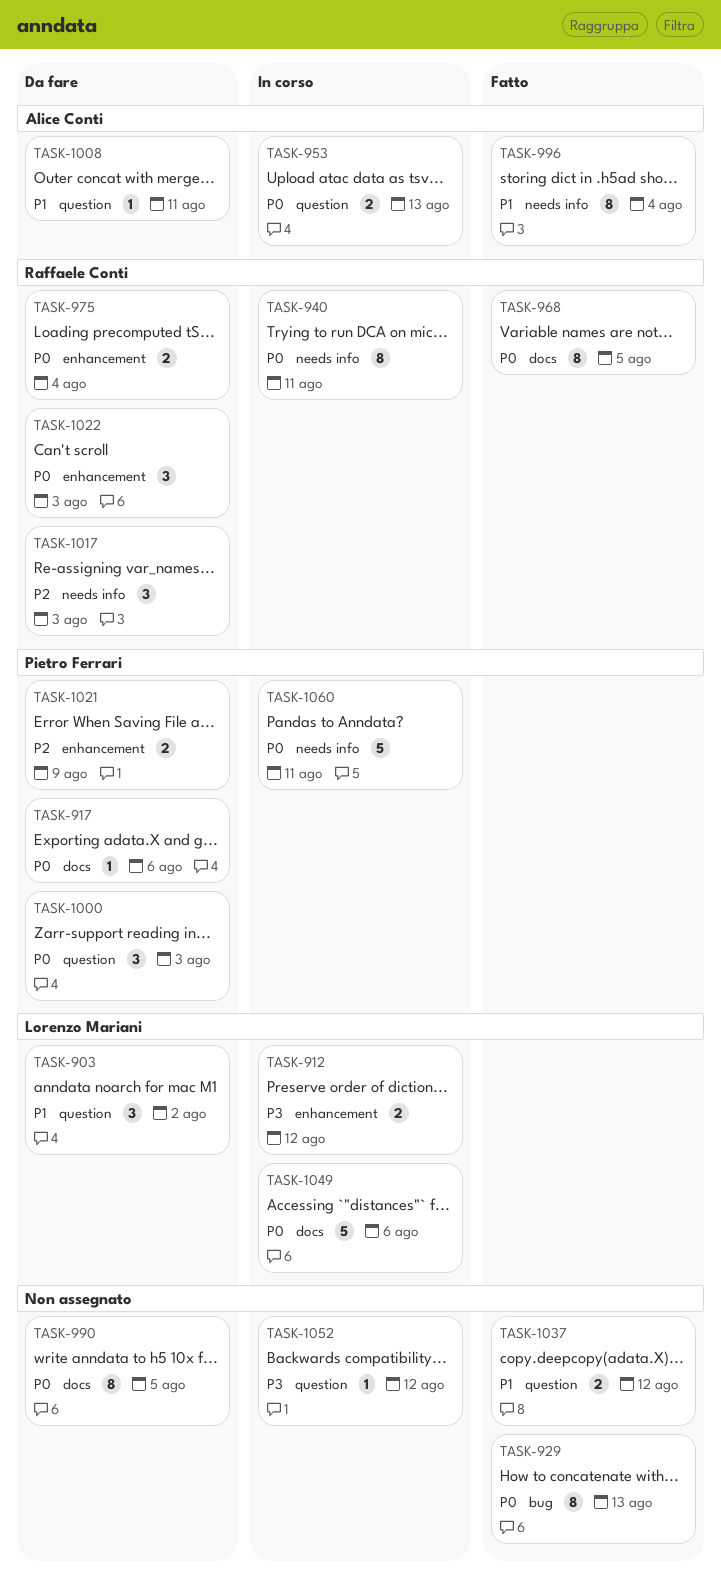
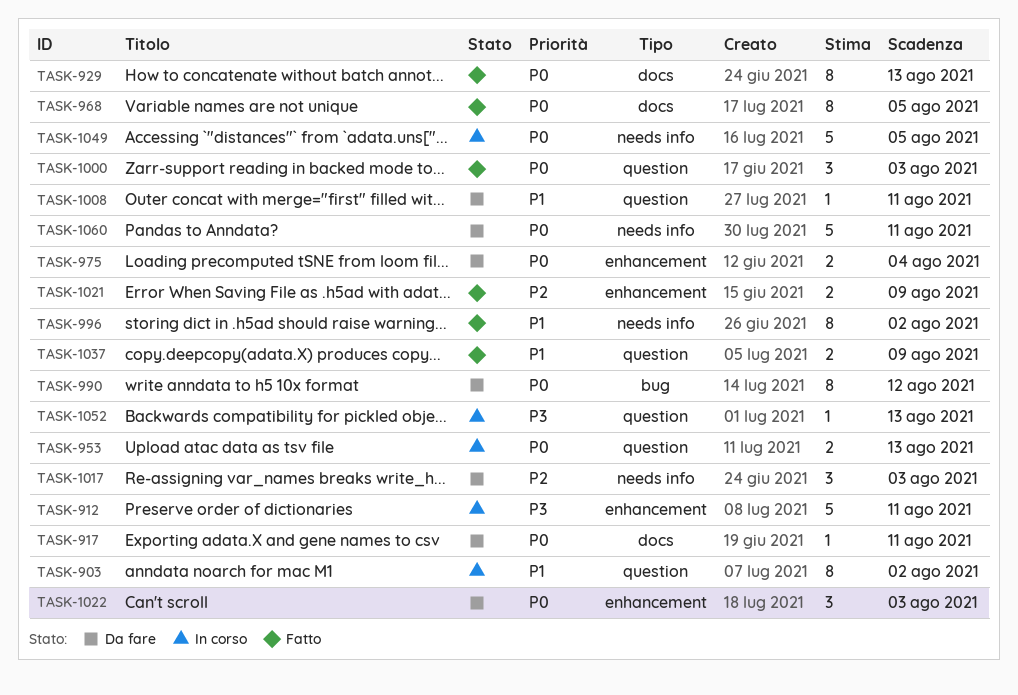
TASK-903, status: Da fare -> In corso
TASK-903, estimate: 3 -> 8
TASK-912, estimate: 2 -> 5
TASK-912, due: Aug 12 -> Aug 11
TASK-917, due: Aug 6 -> Aug 11
TASK-929, label: bug -> docs
TASK-940: present -> none
TASK-990, label: docs -> bug
TASK-990, due: Aug 5 -> Aug 12
TASK-996, due: Aug 4 -> Aug 2
TASK-1000, status: Da fare -> Fatto
TASK-1021, status: Da fare -> Fatto
TASK-1037, due: Aug 12 -> Aug 9
TASK-1049, label: docs -> needs info
TASK-1049, due: Aug 6 -> Aug 5
TASK-1052, due: Aug 12 -> Aug 13
TASK-1060, status: In corso -> Da fare

